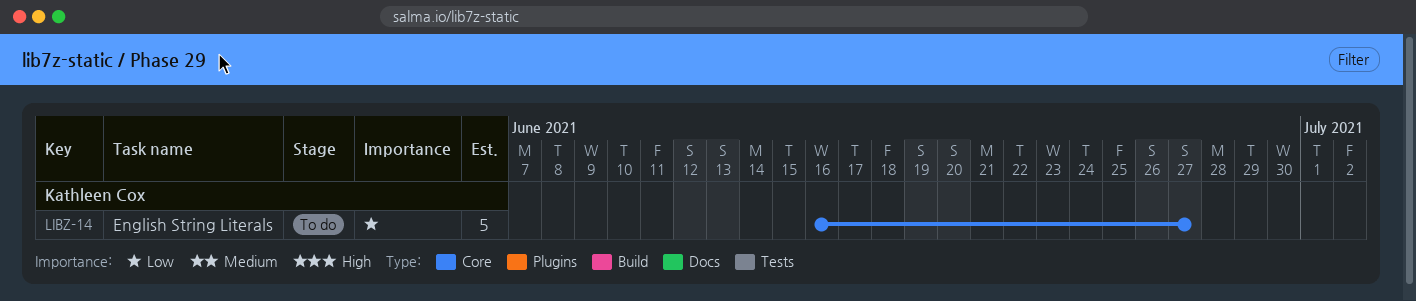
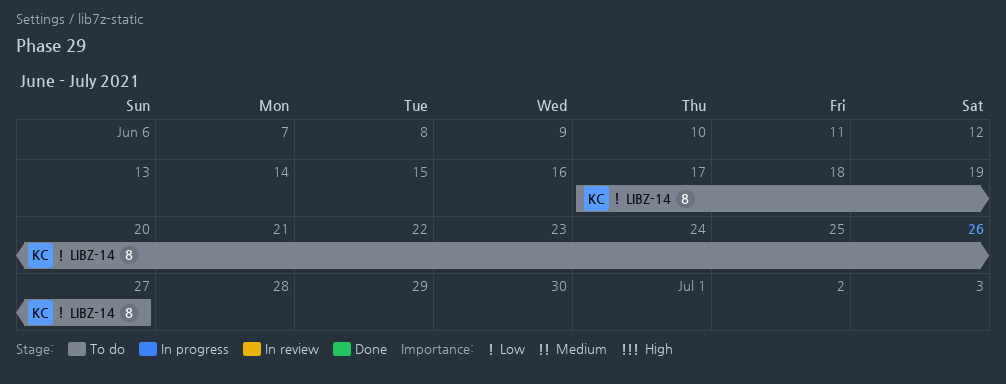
LIBZ-14, estimate: 5 -> 8
LIBZ-14, start: Jun 16 -> Jun 17

